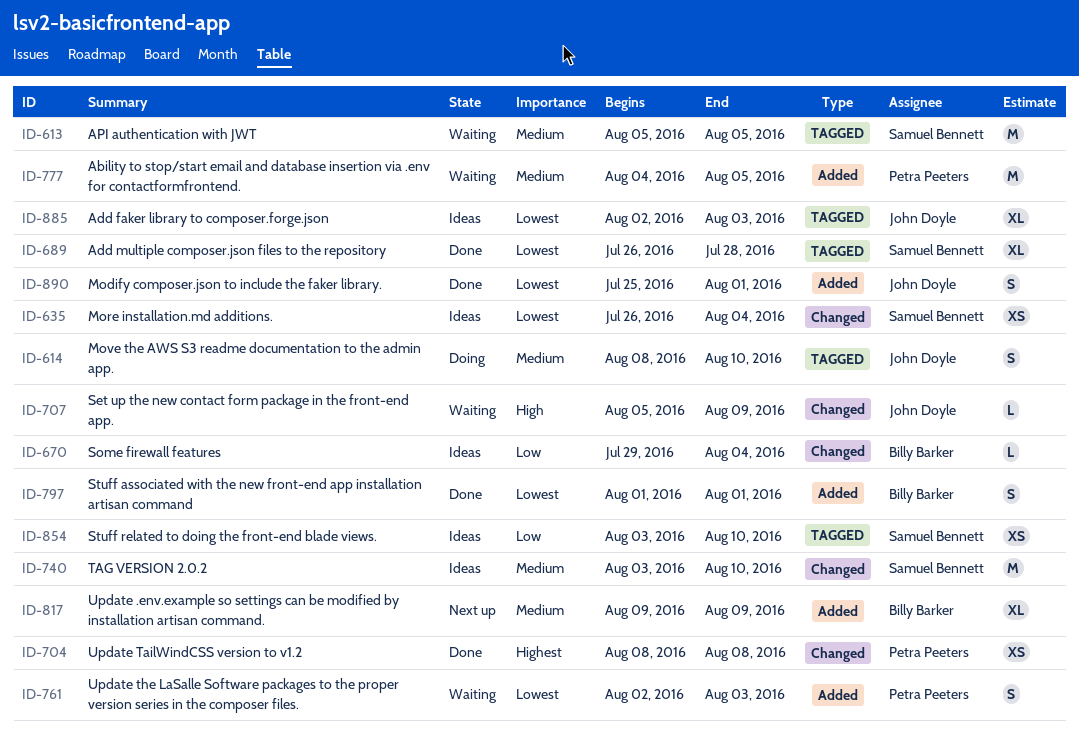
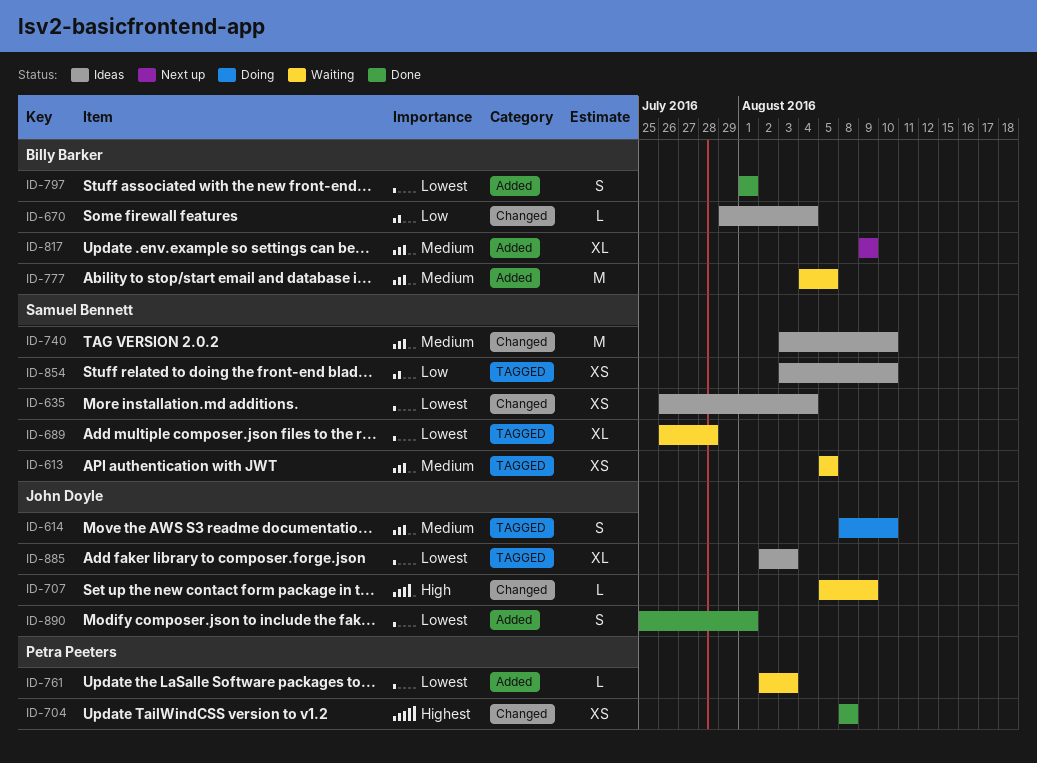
ID-613, estimate: M -> XS
ID-689, status: Done -> Waiting
ID-761, estimate: S -> L
ID-777, owner: Petra Peeters -> Billy Barker

